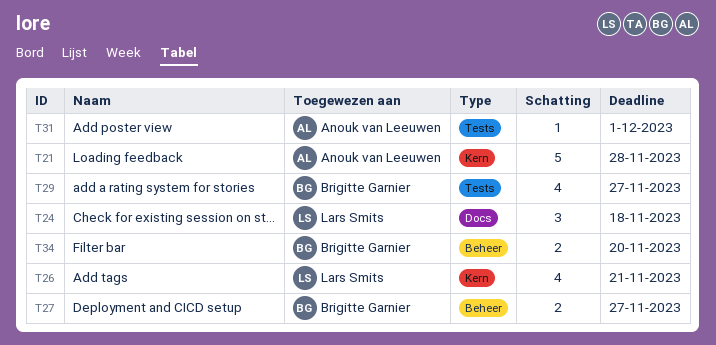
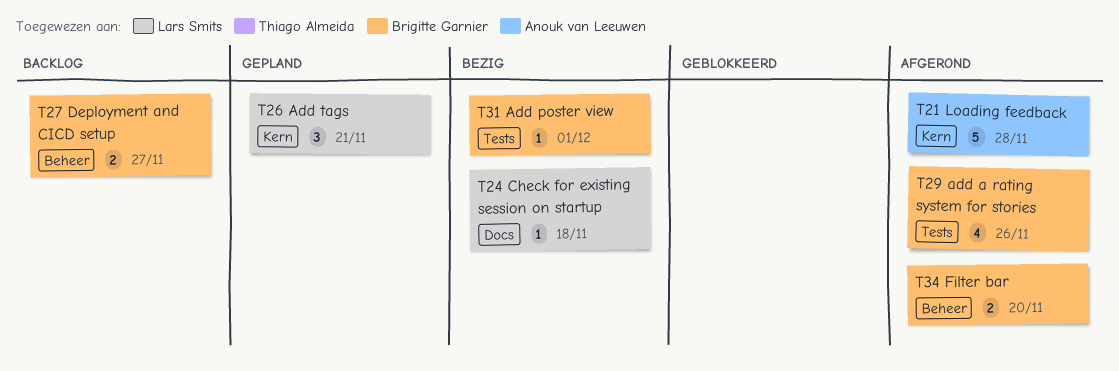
T24, estimate: 3 -> 1
T26, estimate: 4 -> 3
T29, due: Nov 27 -> Nov 26
T31, owner: Anouk van Leeuwen -> Brigitte Garnier

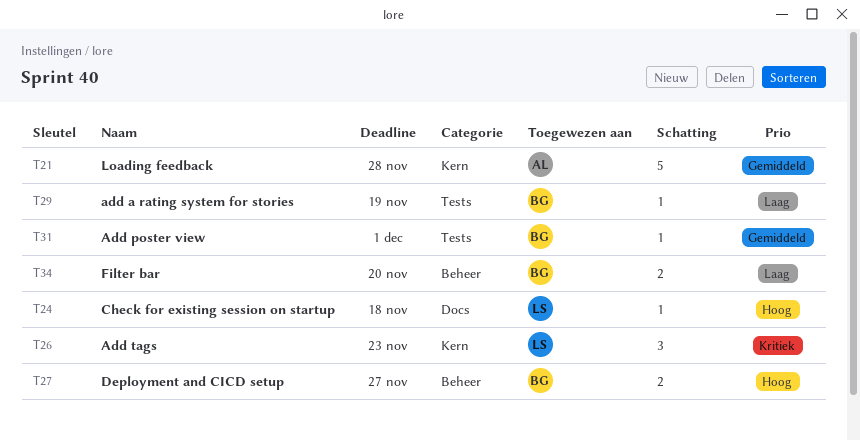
T26, due: Nov 21 -> Nov 23
T29, estimate: 4 -> 1
T29, due: Nov 26 -> Nov 19

